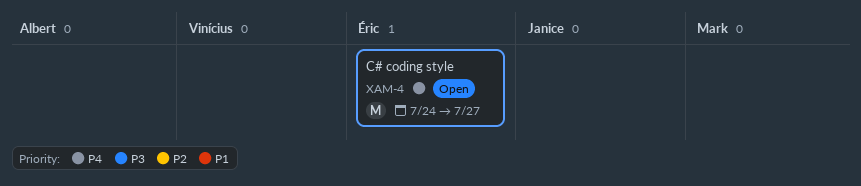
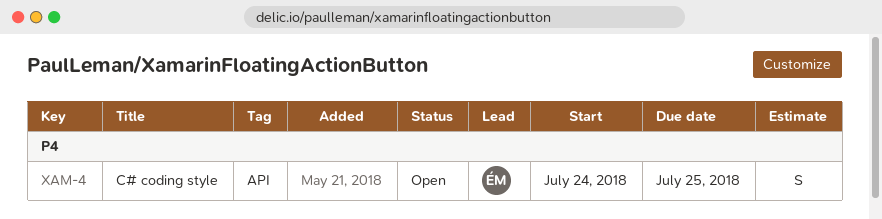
XAM-4, estimate: M -> S
XAM-4, due: Jul 27 -> Jul 25

